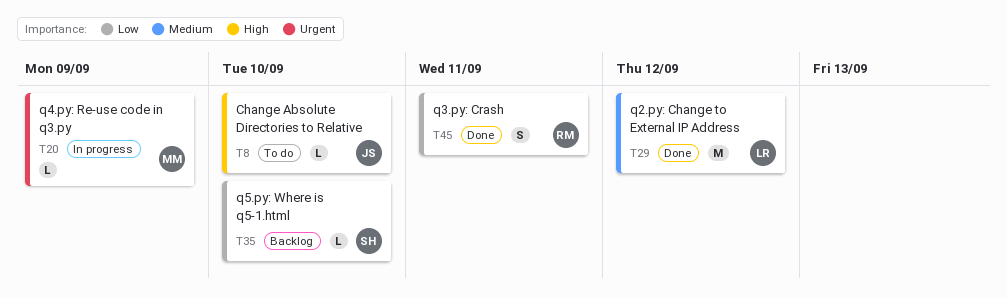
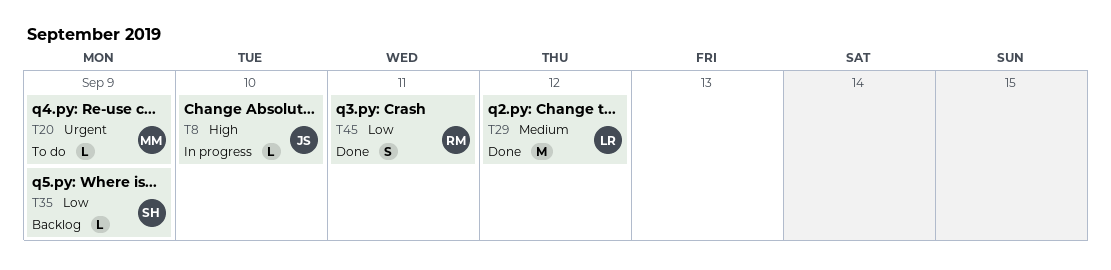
T8, status: To do -> In progress
T20, status: In progress -> To do
T35, due: Sep 10 -> Sep 9

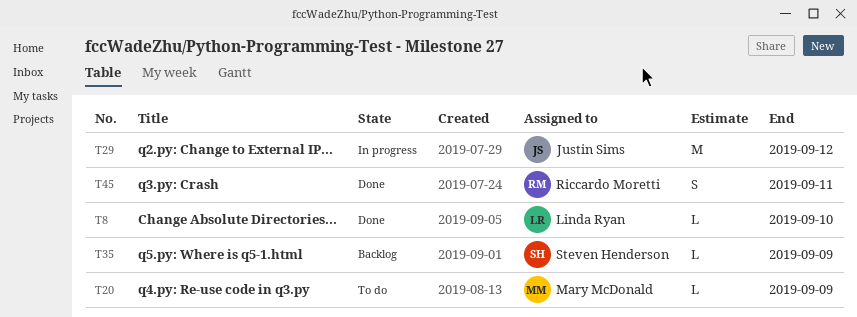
T8, status: In progress -> Done
T8, owner: Justin Sims -> Linda Ryan
T29, status: Done -> In progress
T29, owner: Linda Ryan -> Justin Sims

